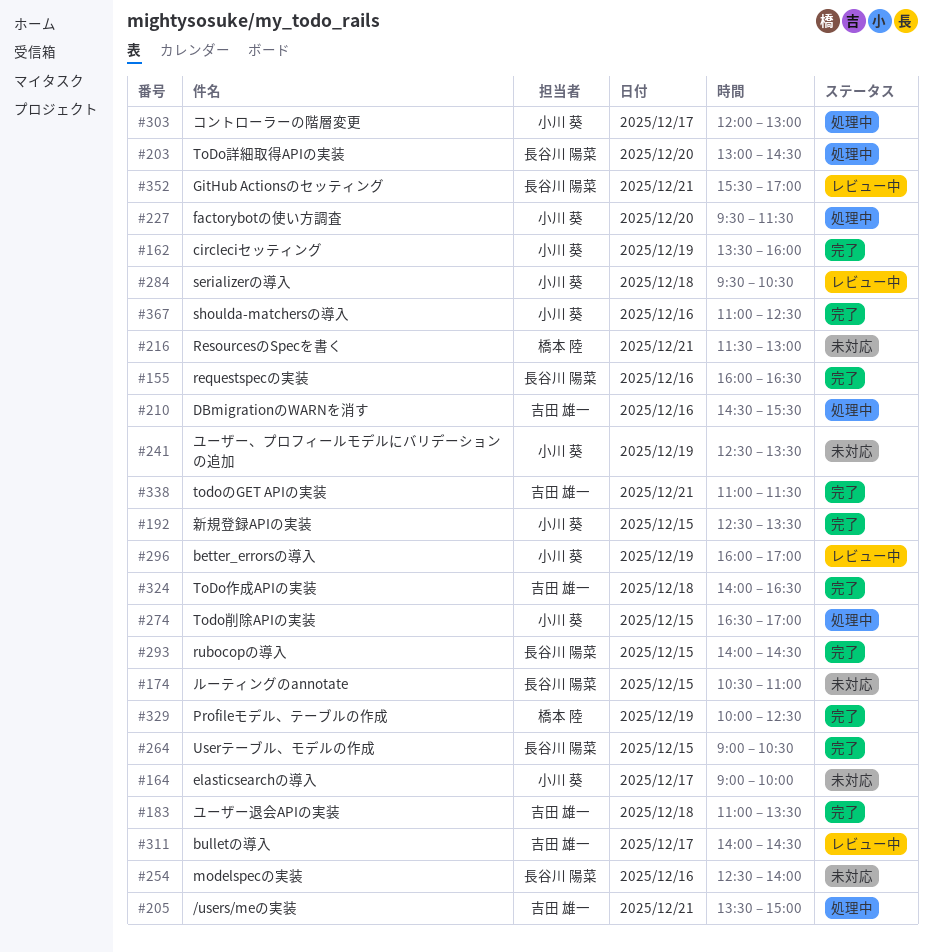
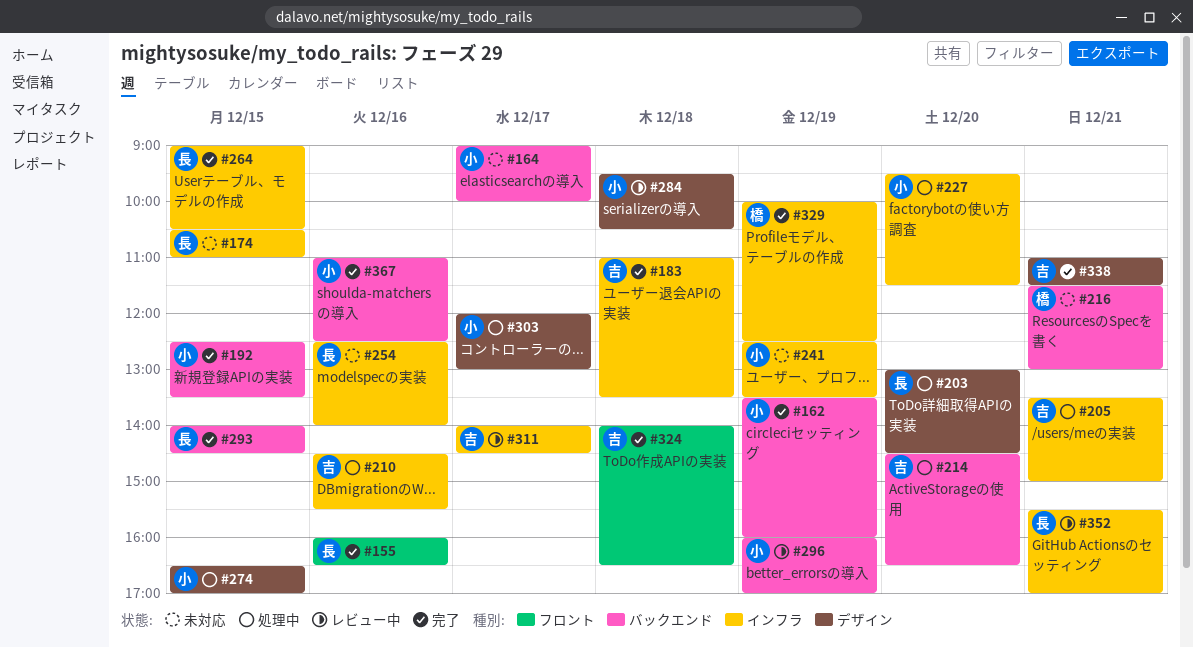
#214: none -> present

